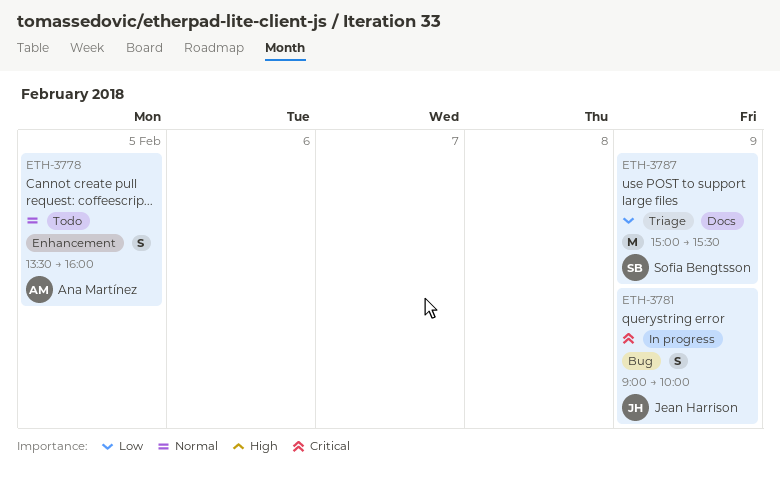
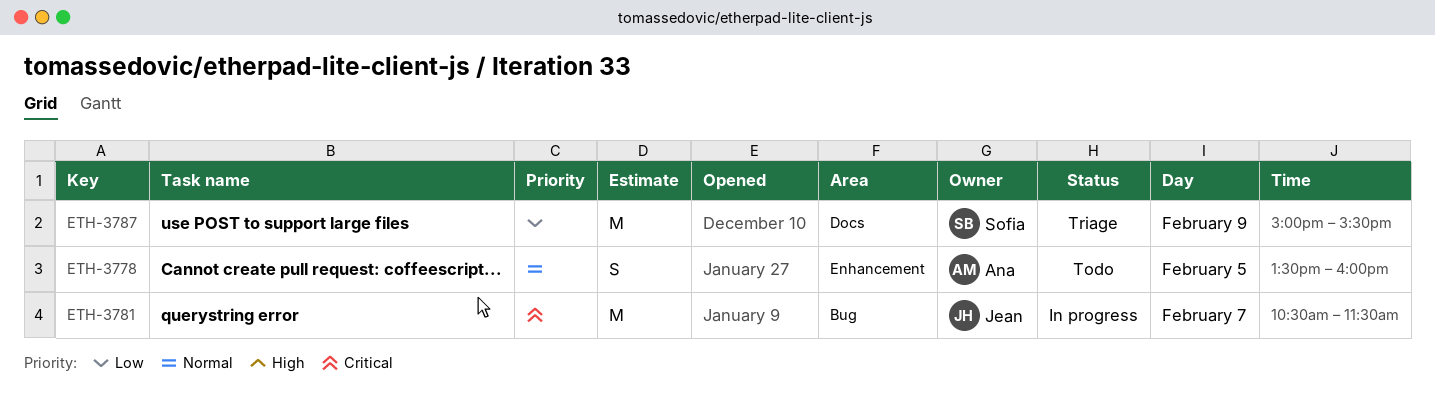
ETH-3781, estimate: S -> M
ETH-3781, day: Feb 9 -> Feb 7
ETH-3781, begins: 09:00 -> 10:30
ETH-3781, ends: 10:00 -> 11:30

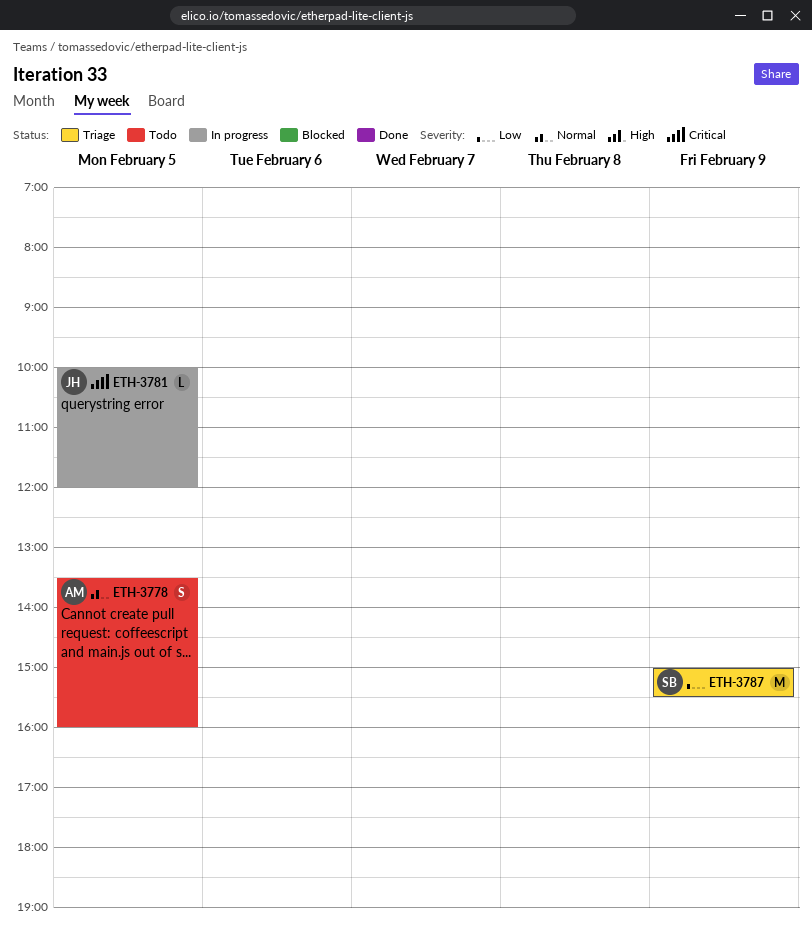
ETH-3781, estimate: M -> L
ETH-3781, day: Feb 7 -> Feb 5
ETH-3781, begins: 10:30 -> 10:00
ETH-3781, ends: 11:30 -> 12:00

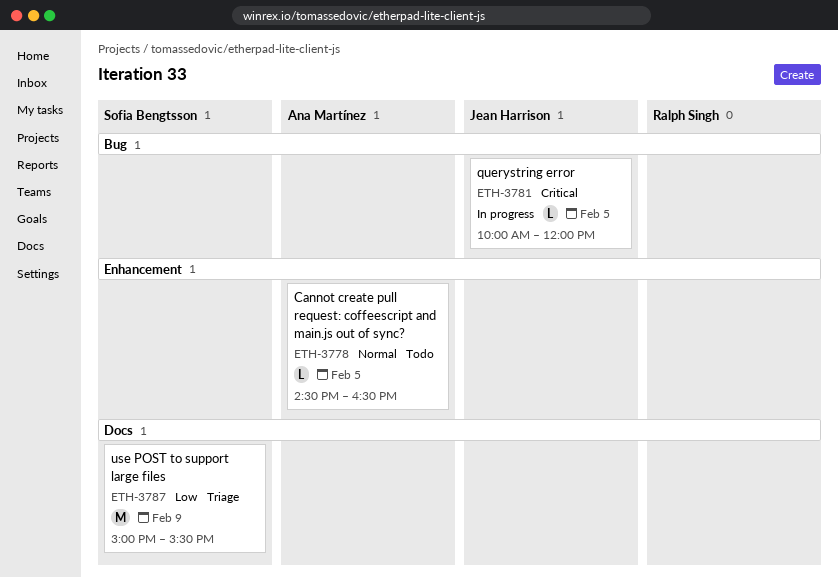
ETH-3778, estimate: S -> L
ETH-3778, begins: 13:30 -> 14:30
ETH-3778, ends: 16:00 -> 16:30

